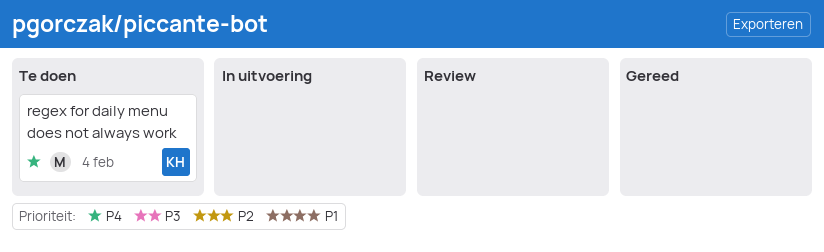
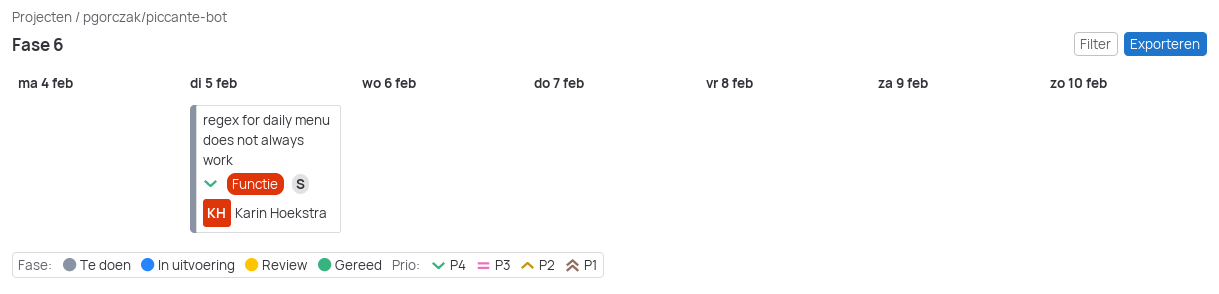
regex for daily menu does not always work, estimate: M -> S
regex for daily menu does not always work, due: Feb 4 -> Feb 5

